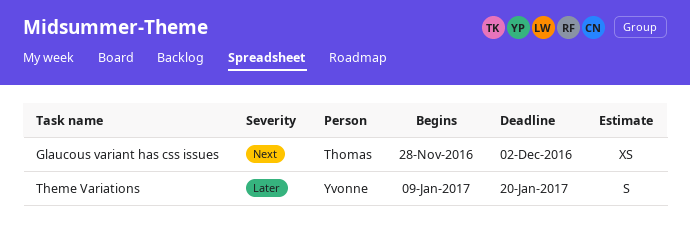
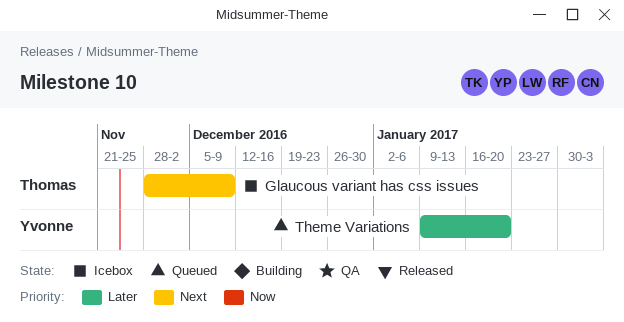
Glaucous variant has css issues, due: Dec 2 -> Dec 9

